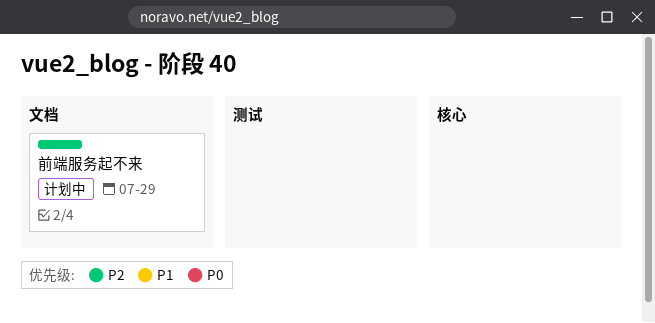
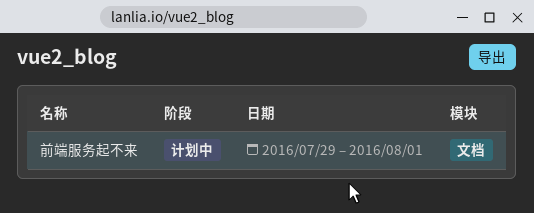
前端服务起不来, due: Jul 29 -> Aug 1

